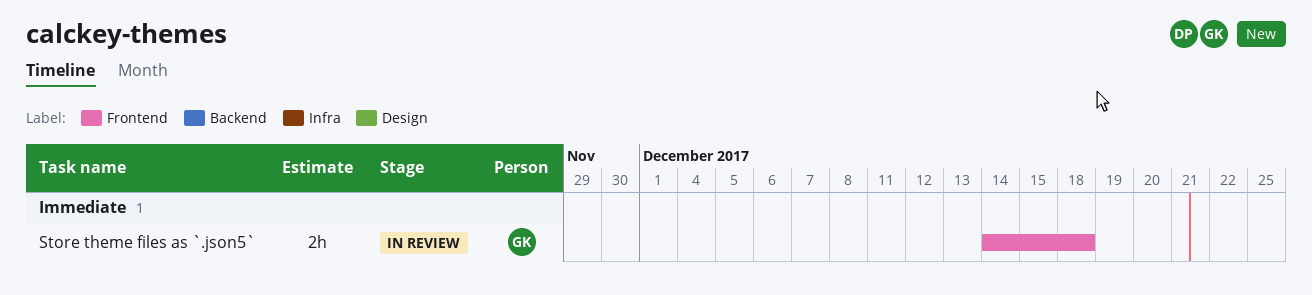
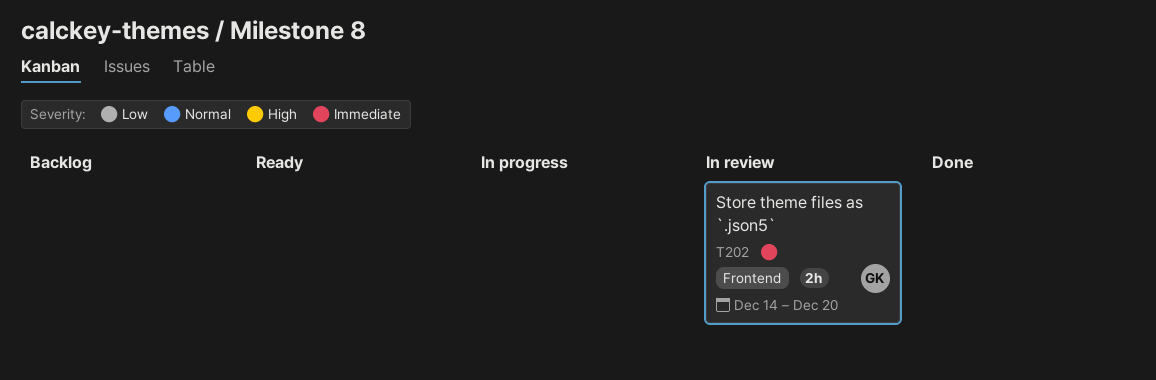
Store theme files as `.json5`, due: Dec 18 -> Dec 20

